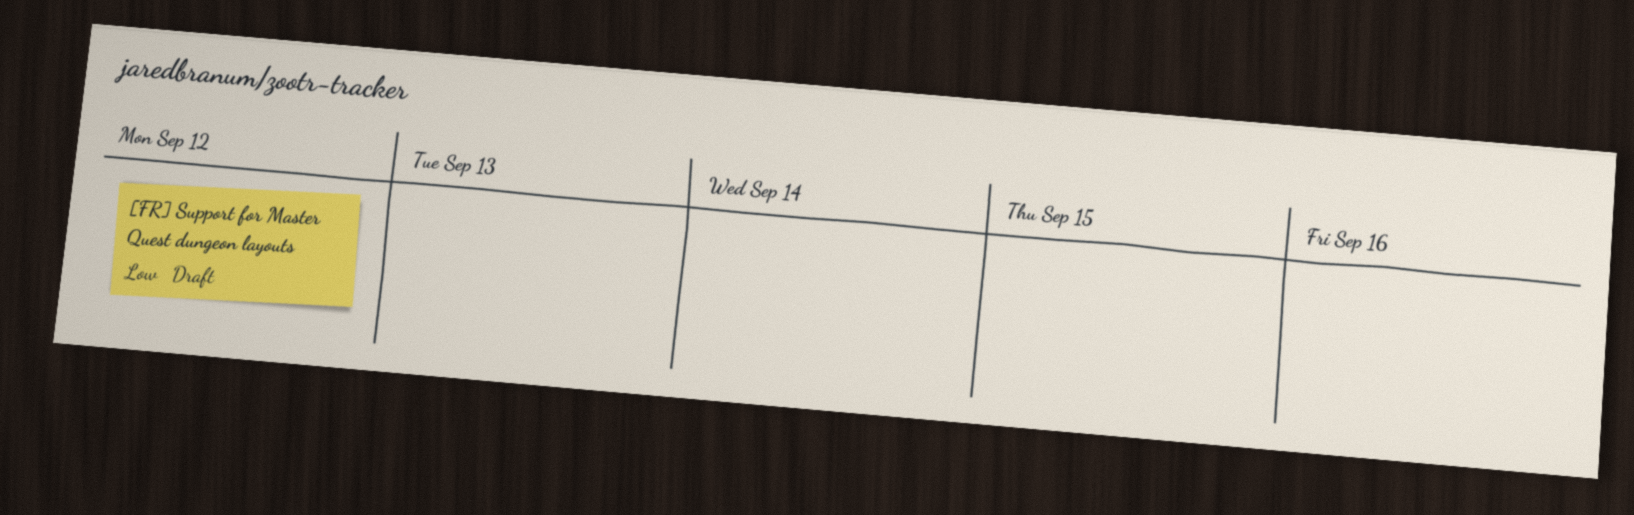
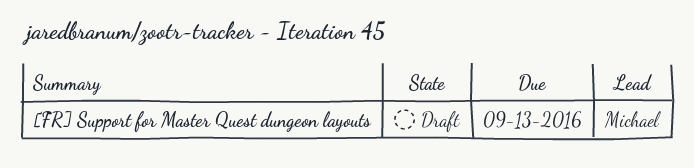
[FR] Support for Master Quest dungeon layouts, due: Sep 12 -> Sep 13

